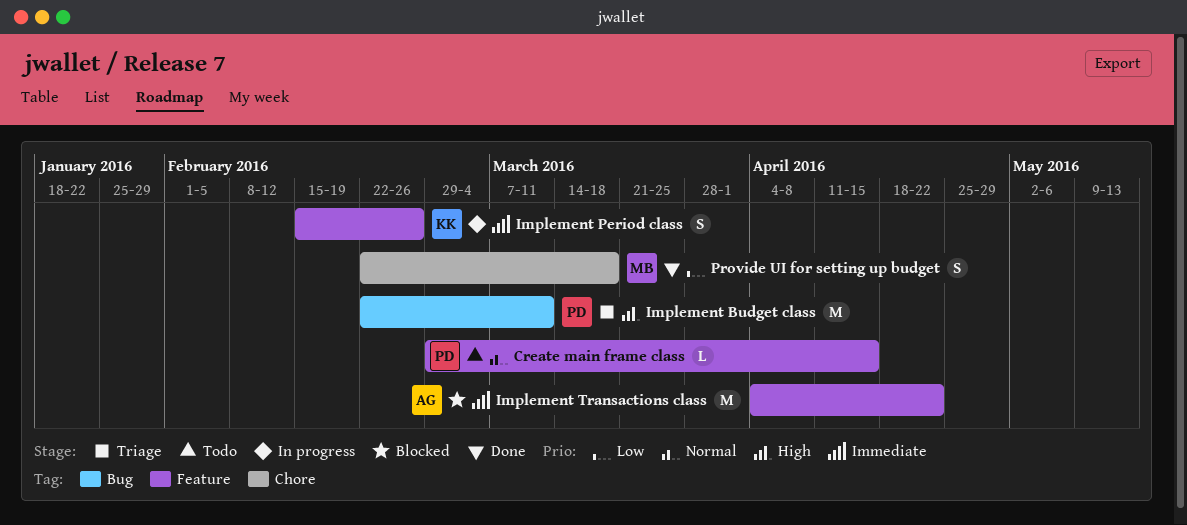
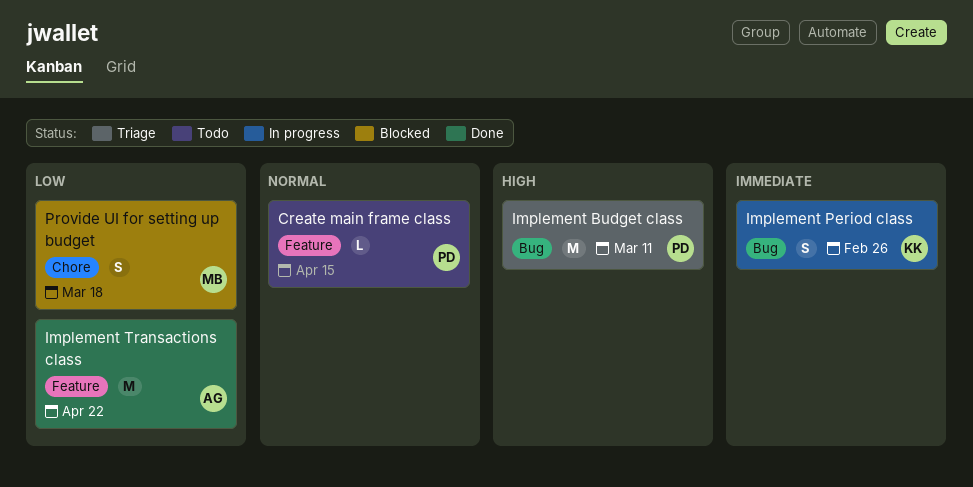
Implement Period class, label: Feature -> Bug
Implement Transactions class, status: Blocked -> Done
Implement Transactions class, priority: Immediate -> Low
Provide UI for setting up budget, status: Done -> Blocked

